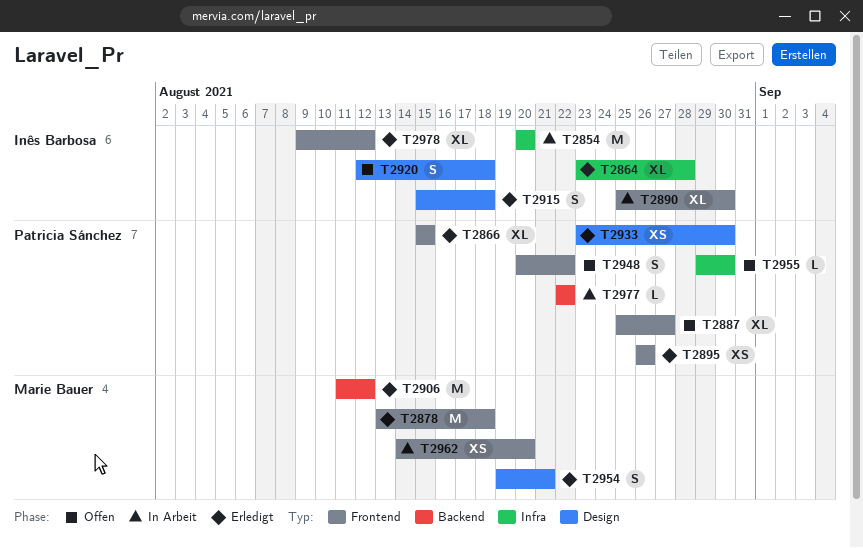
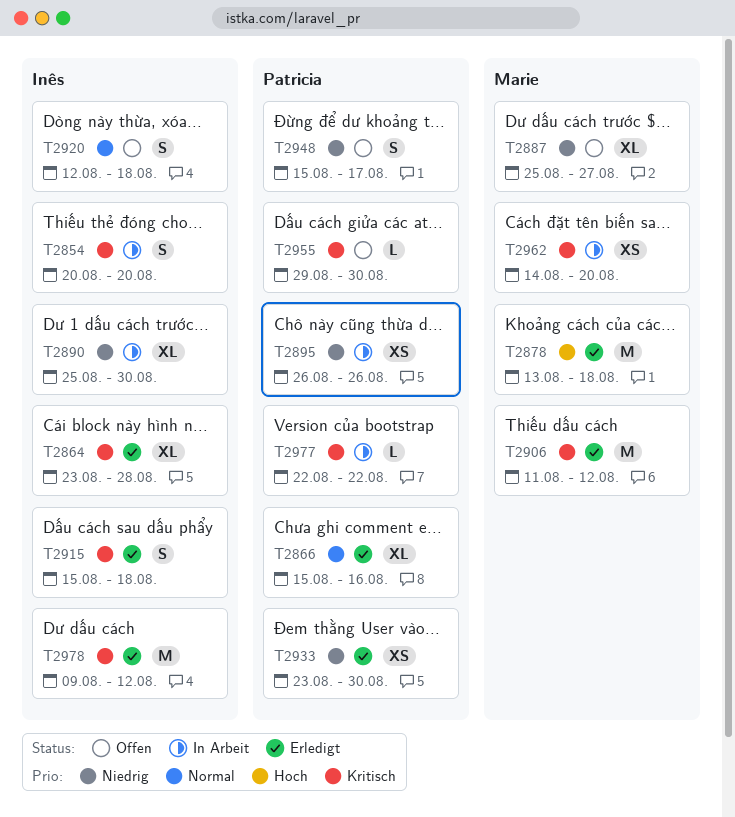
T2854, estimate: M -> S
T2866, due: Aug 15 -> Aug 16
T2887, owner: Patricia Sánchez -> Marie Bauer
T2895, status: Erledigt -> In Arbeit
T2948, start: Aug 20 -> Aug 15
T2948, due: Aug 22 -> Aug 17
T2954: present -> none
T2978, estimate: XL -> M

